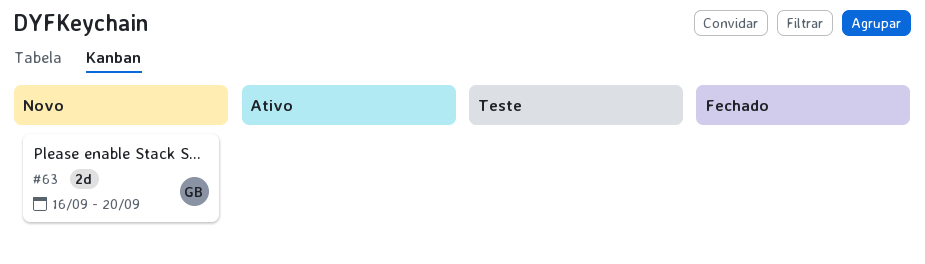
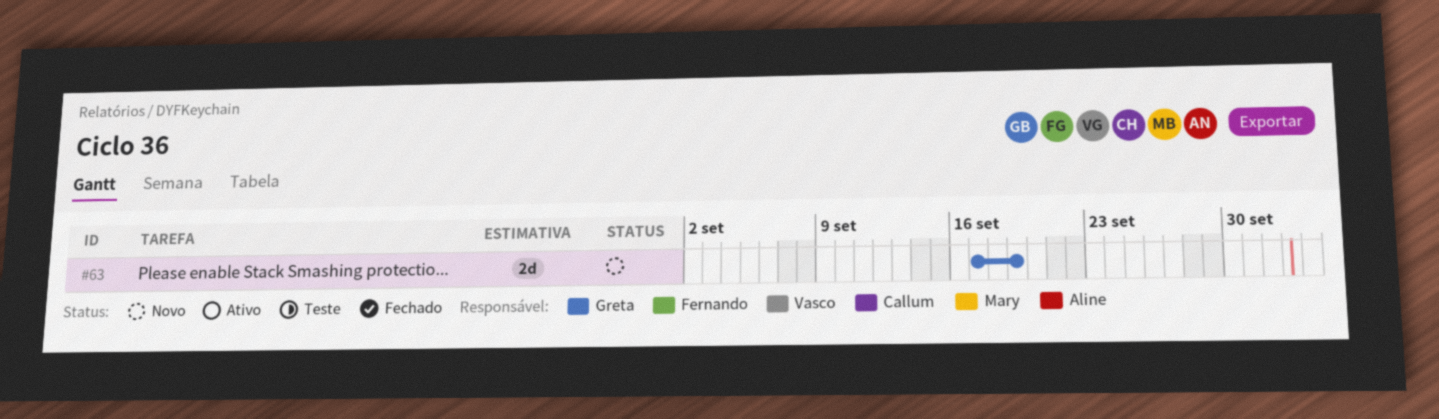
#63, start: Sep 16 -> Sep 17
#63, due: Sep 20 -> Sep 19

